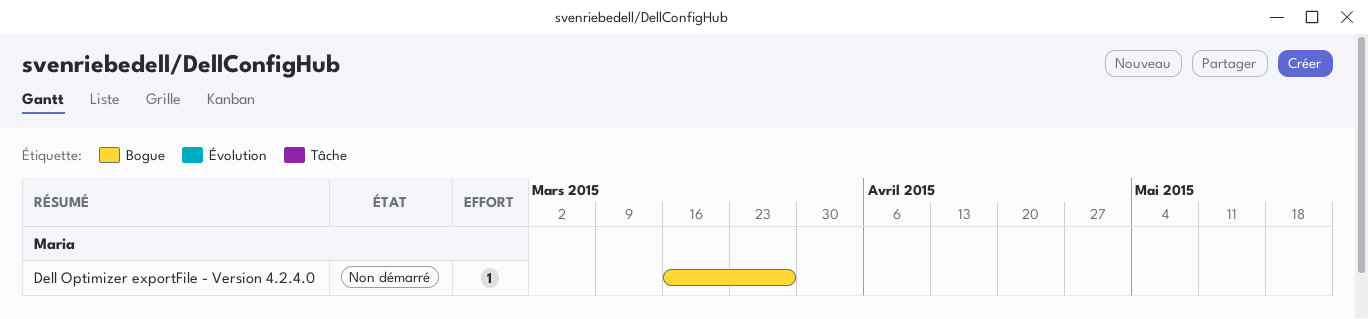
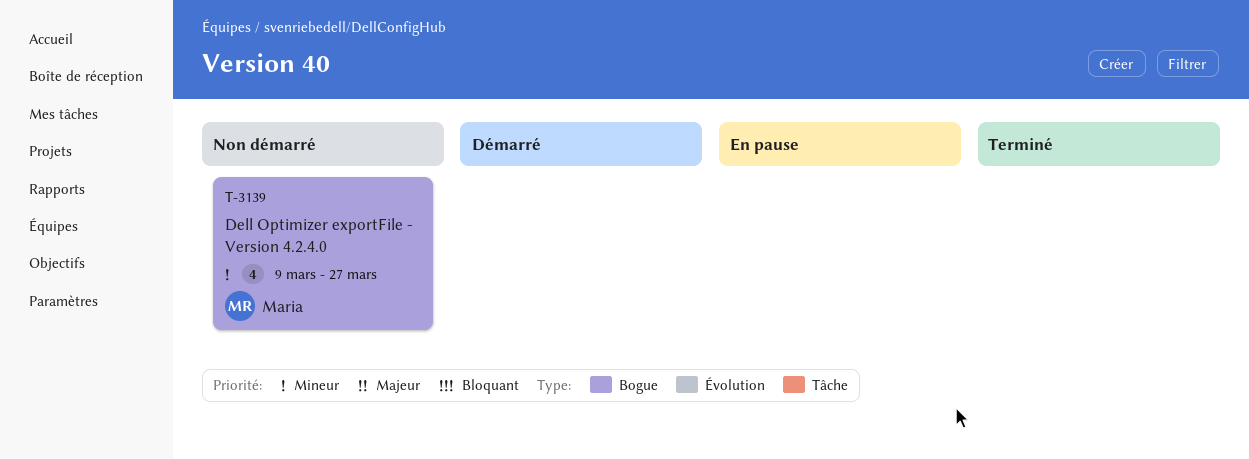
Dell Optimizer exportFile - Version 4.2.4.0, estimate: 1 -> 4
Dell Optimizer exportFile - Version 4.2.4.0, start: Mar 16 -> Mar 9

